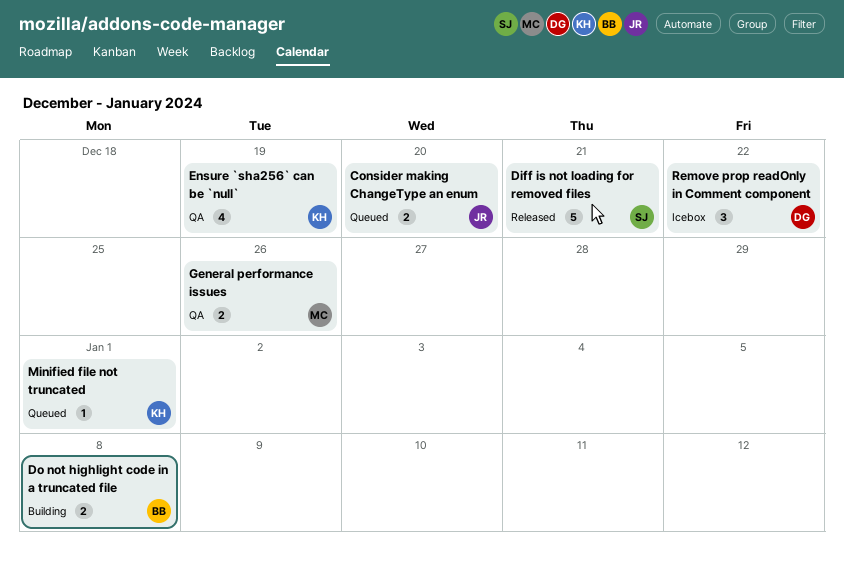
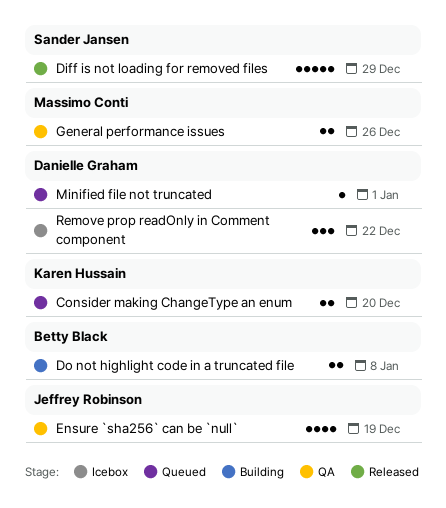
Consider making ChangeType an enum, owner: Jeffrey Robinson -> Karen Hussain
Diff is not loading for removed files, due: Dec 21 -> Dec 29
Ensure `sha256` can be `null`, owner: Karen Hussain -> Jeffrey Robinson
Minified file not truncated, owner: Karen Hussain -> Danielle Graham

